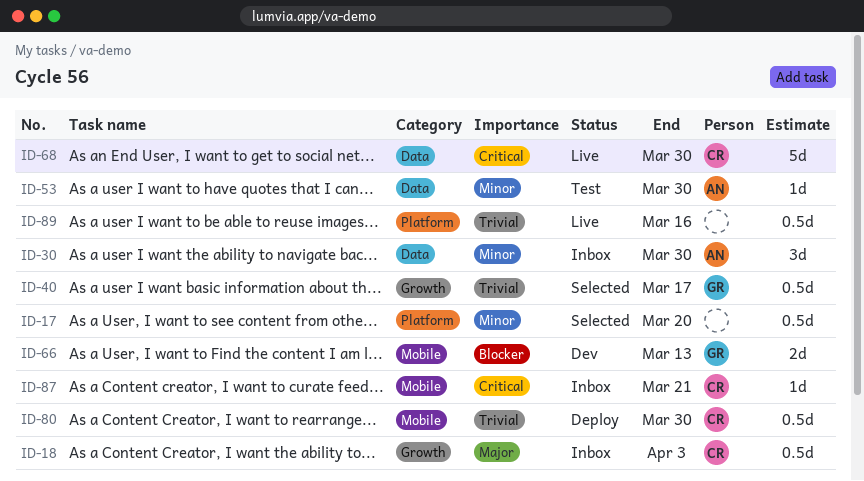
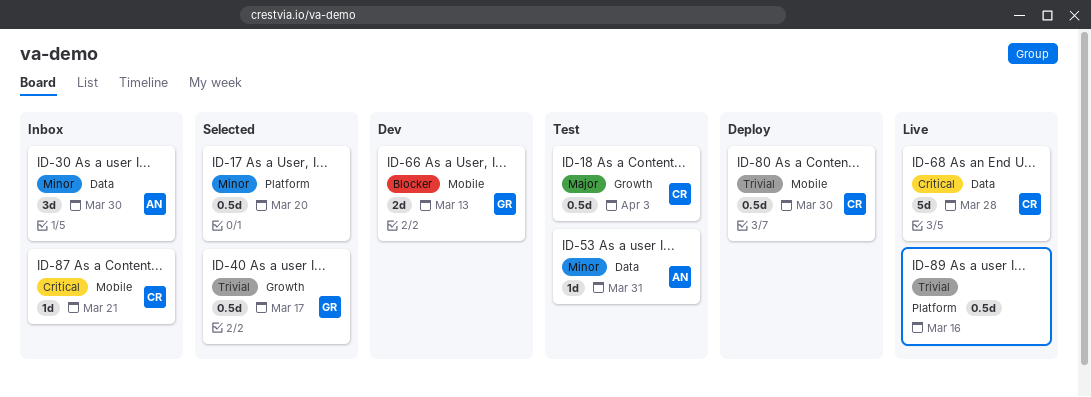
ID-18, status: Inbox -> Test
ID-53, due: Mar 30 -> Mar 31
ID-68, due: Mar 30 -> Mar 28

